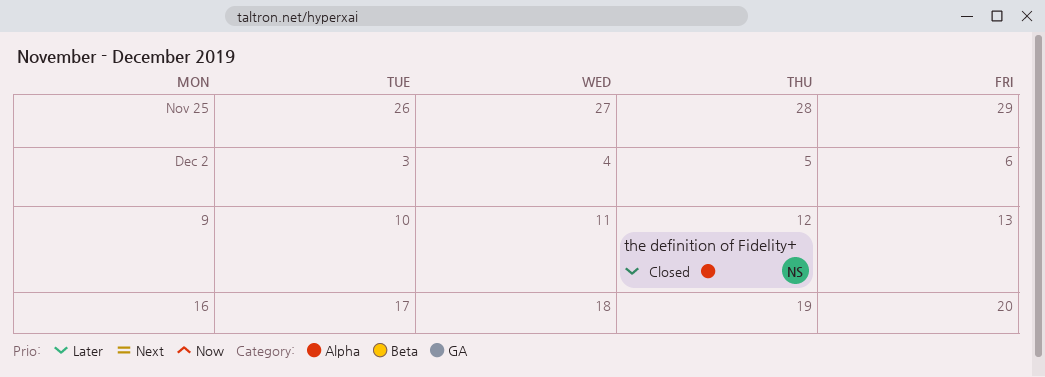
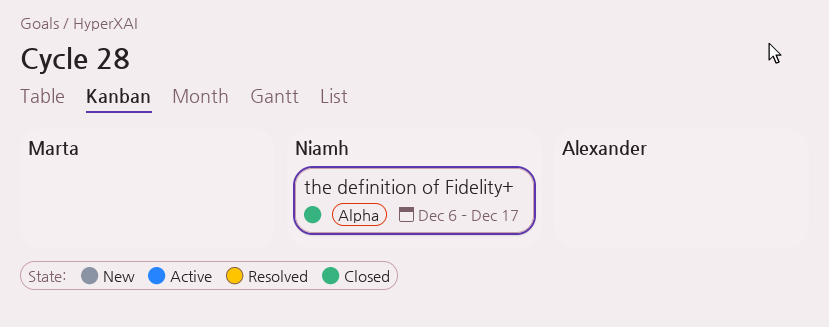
the definition of Fidelity+, due: Dec 12 -> Dec 17

